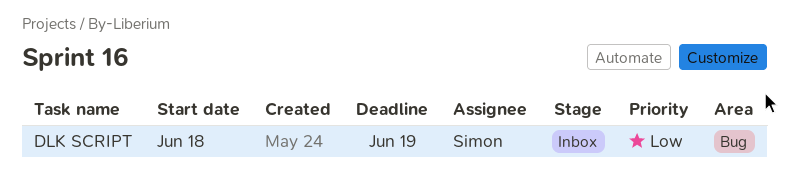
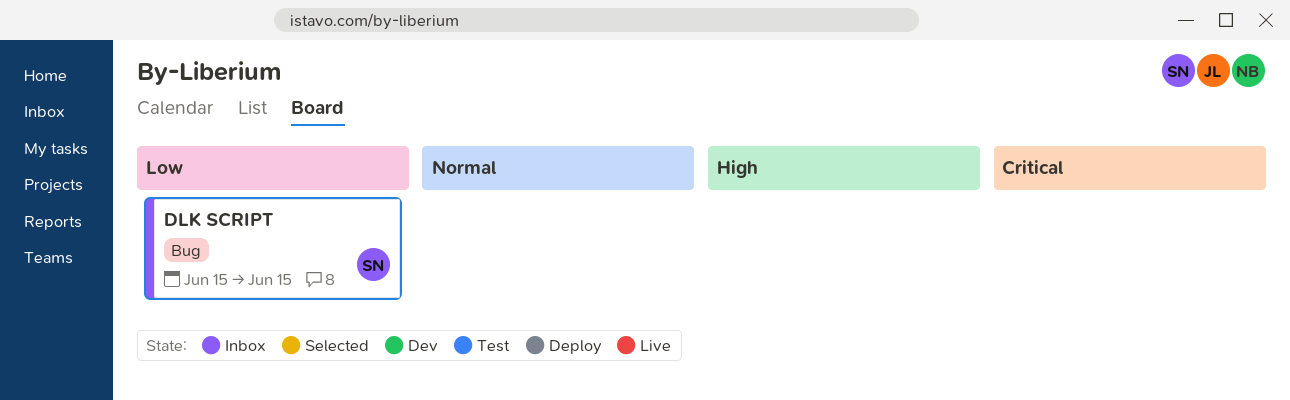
DLK SCRIPT, start: Jun 18 -> Jun 15
DLK SCRIPT, due: Jun 19 -> Jun 15

